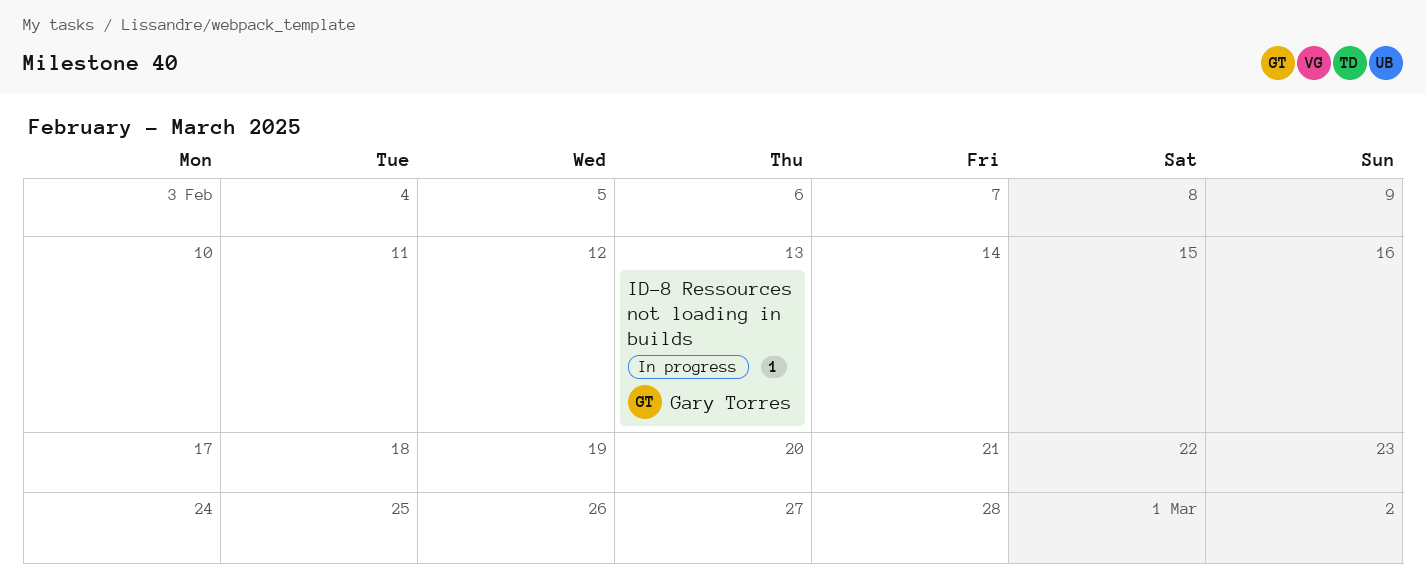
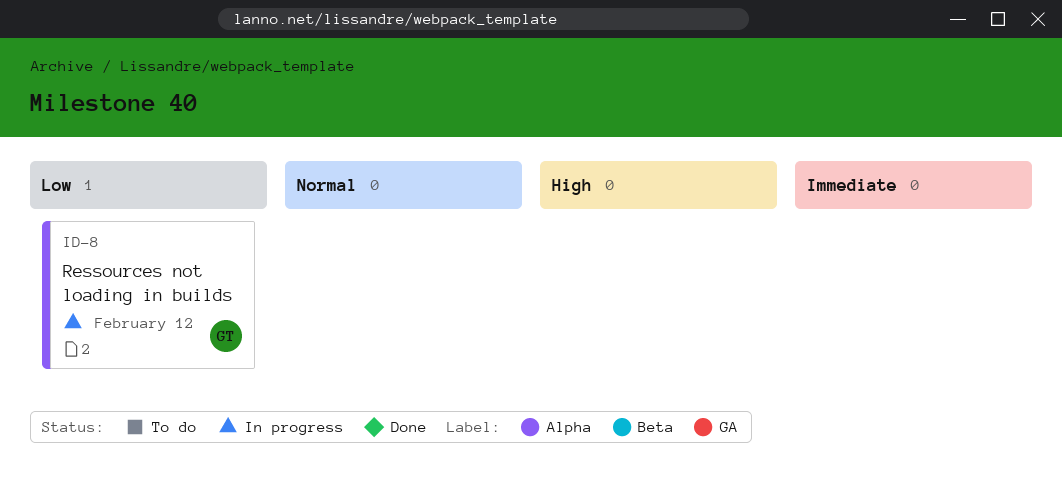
ID-8, due: Feb 13 -> Feb 12

